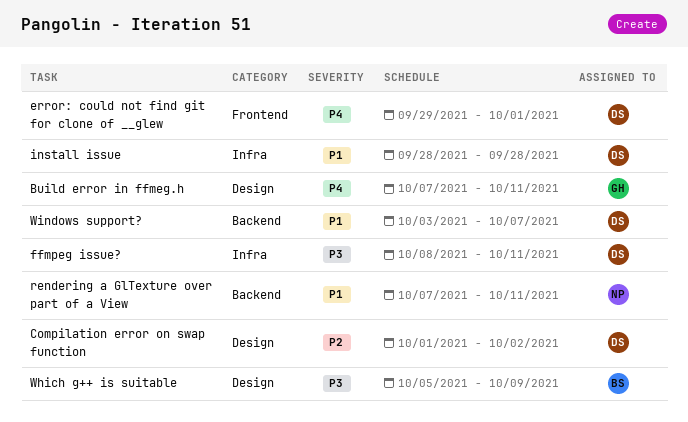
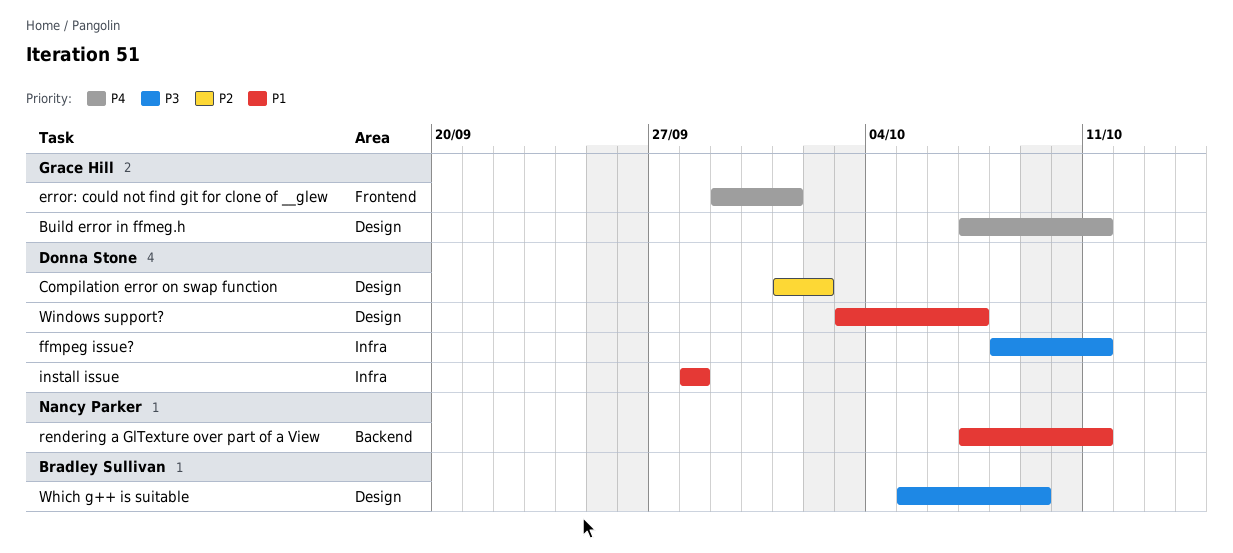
error: could not find git for clone of __glew, owner: Donna Stone -> Grace Hill
Windows support?, label: Backend -> Design

